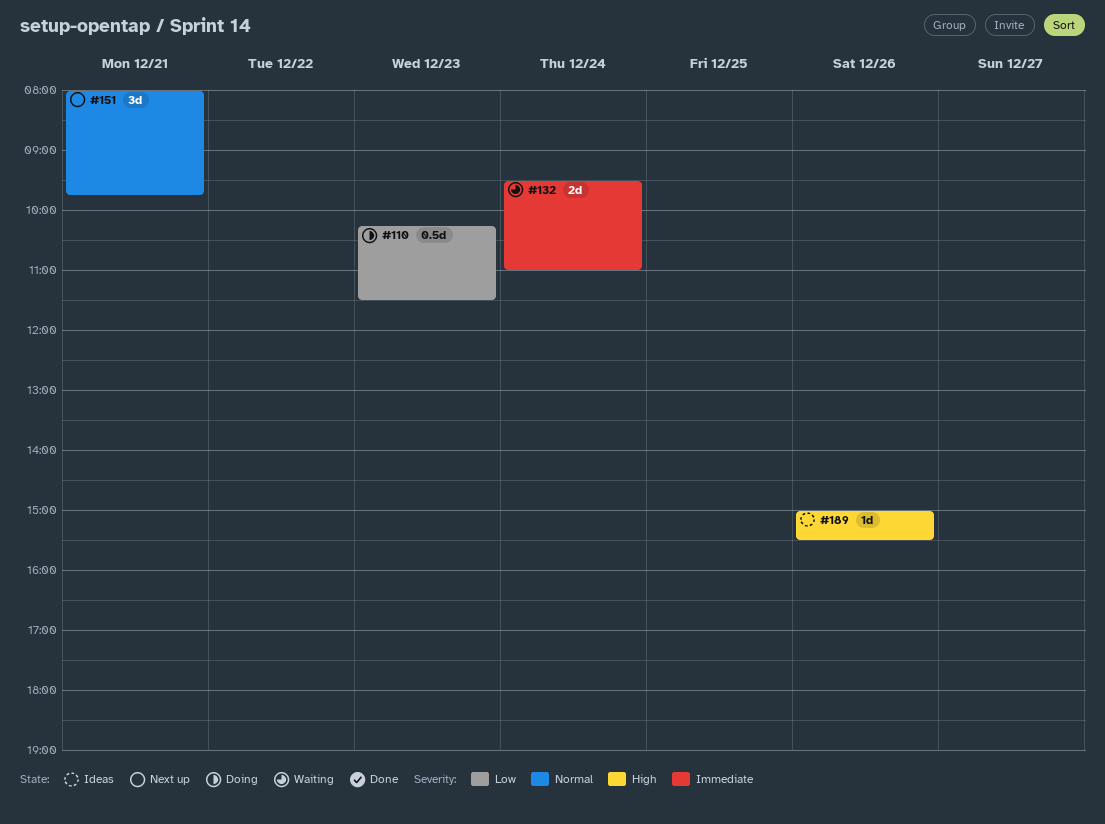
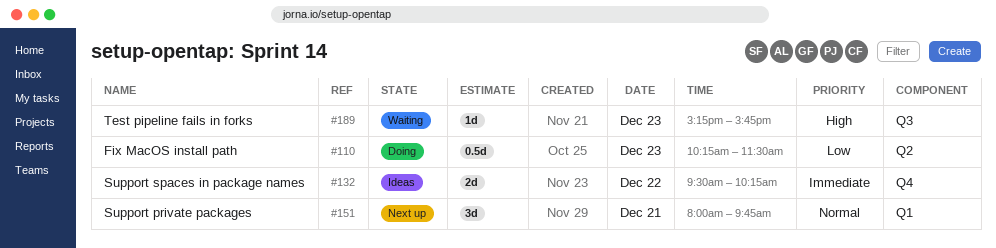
#132, status: Waiting -> Ideas
#132, day: Dec 24 -> Dec 22
#132, ends: 11:00 -> 10:15
#189, status: Ideas -> Waiting
#189, day: Dec 26 -> Dec 23
#189, begins: 15:00 -> 15:15
#189, ends: 15:30 -> 15:45

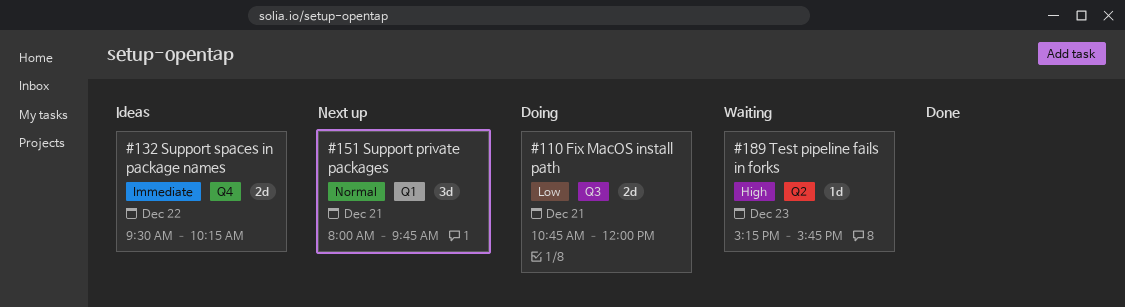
#110, label: Q2 -> Q3
#110, estimate: 0.5d -> 2d
#110, day: Dec 23 -> Dec 21
#110, begins: 10:15 -> 10:45
#110, ends: 11:30 -> 12:00
#189, label: Q3 -> Q2

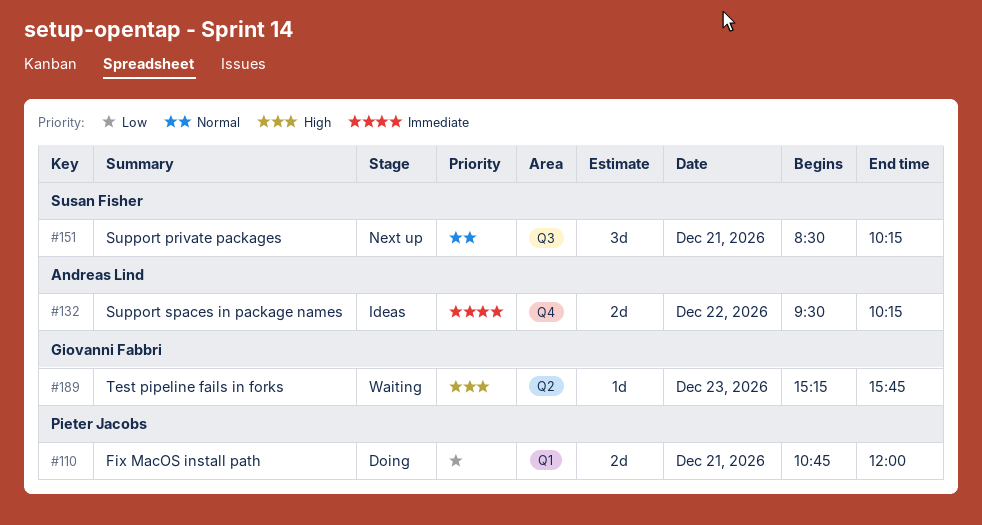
#110, label: Q3 -> Q1
#151, label: Q1 -> Q3
#151, begins: 08:00 -> 08:30
#151, ends: 09:45 -> 10:15

